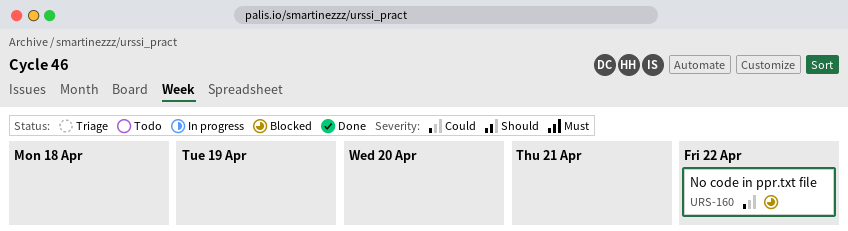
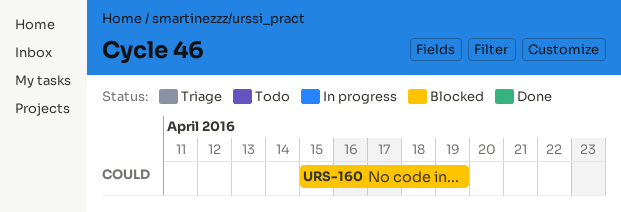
URS-160, due: Apr 22 -> Apr 19

